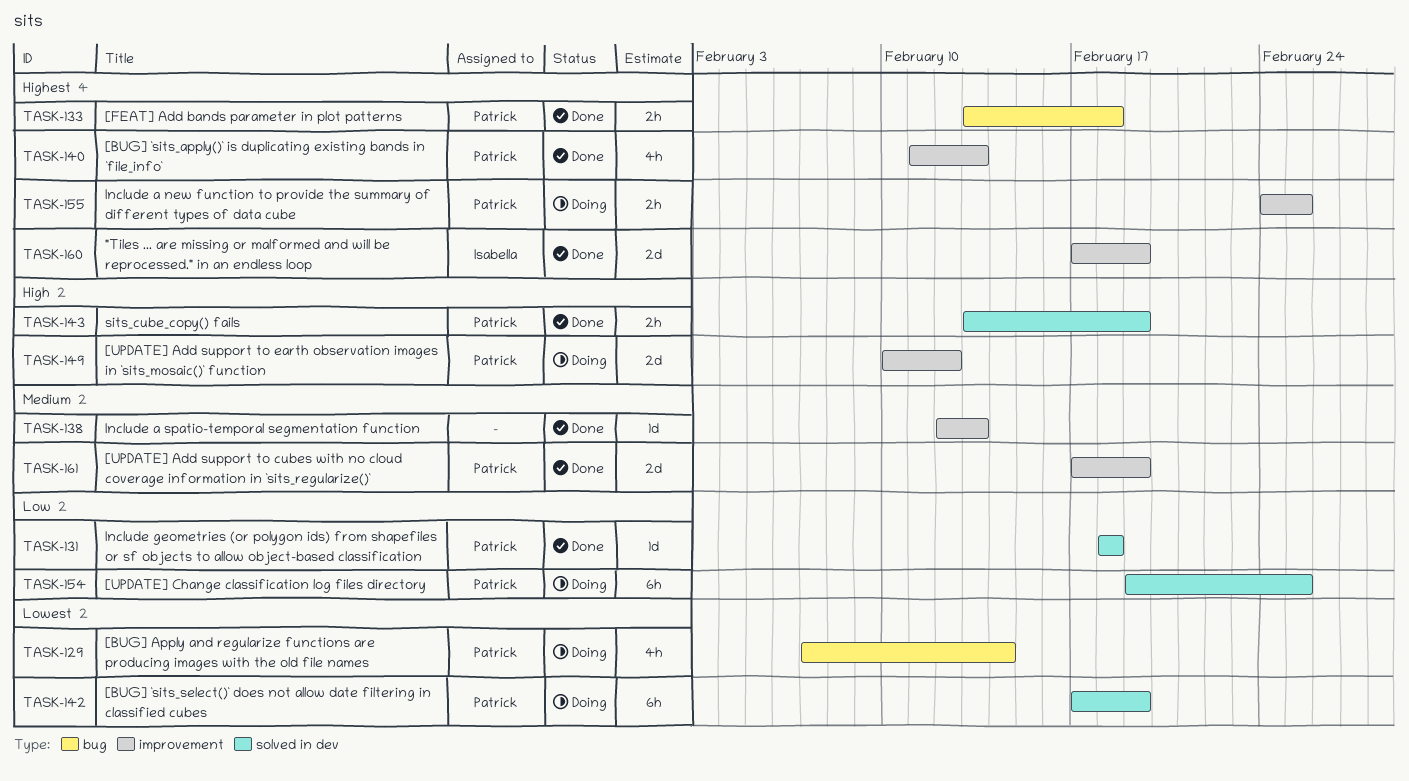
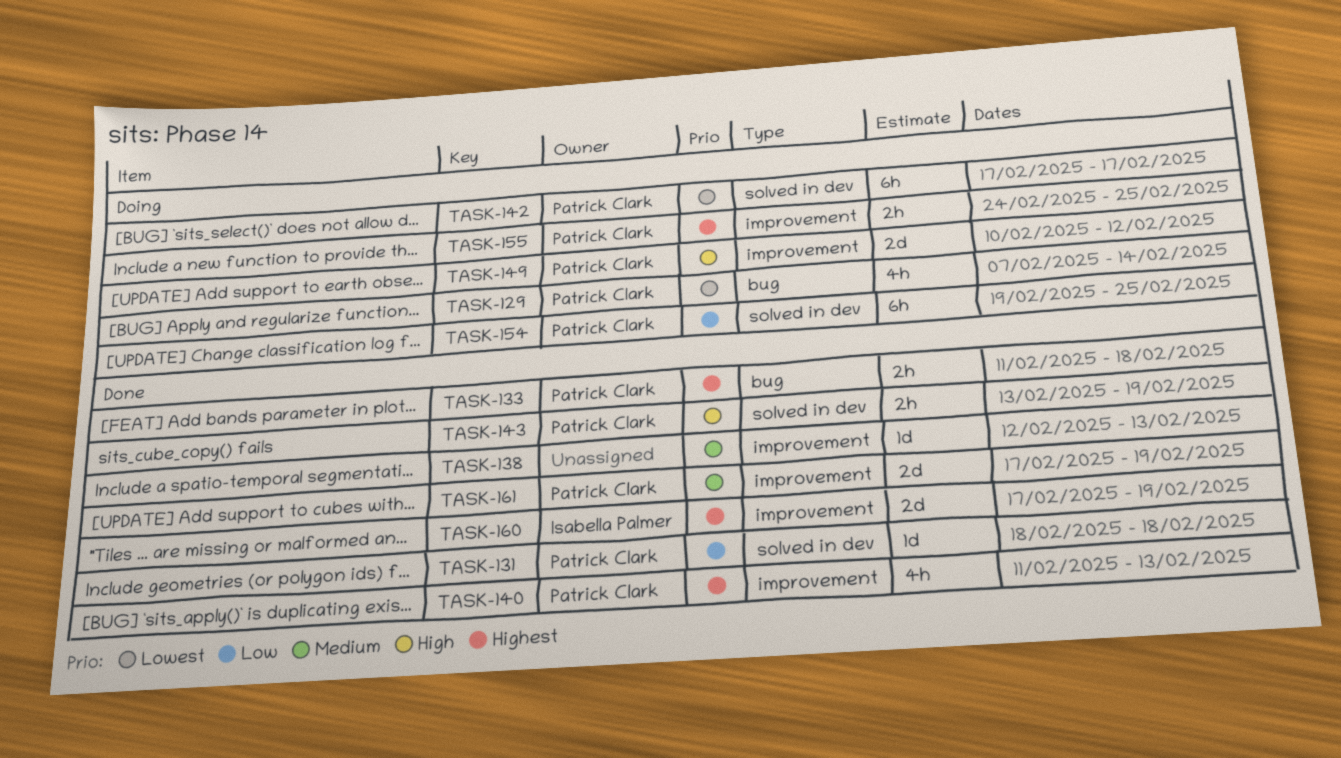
TASK-133, start: Feb 13 -> Feb 11
TASK-142, due: Feb 19 -> Feb 17

